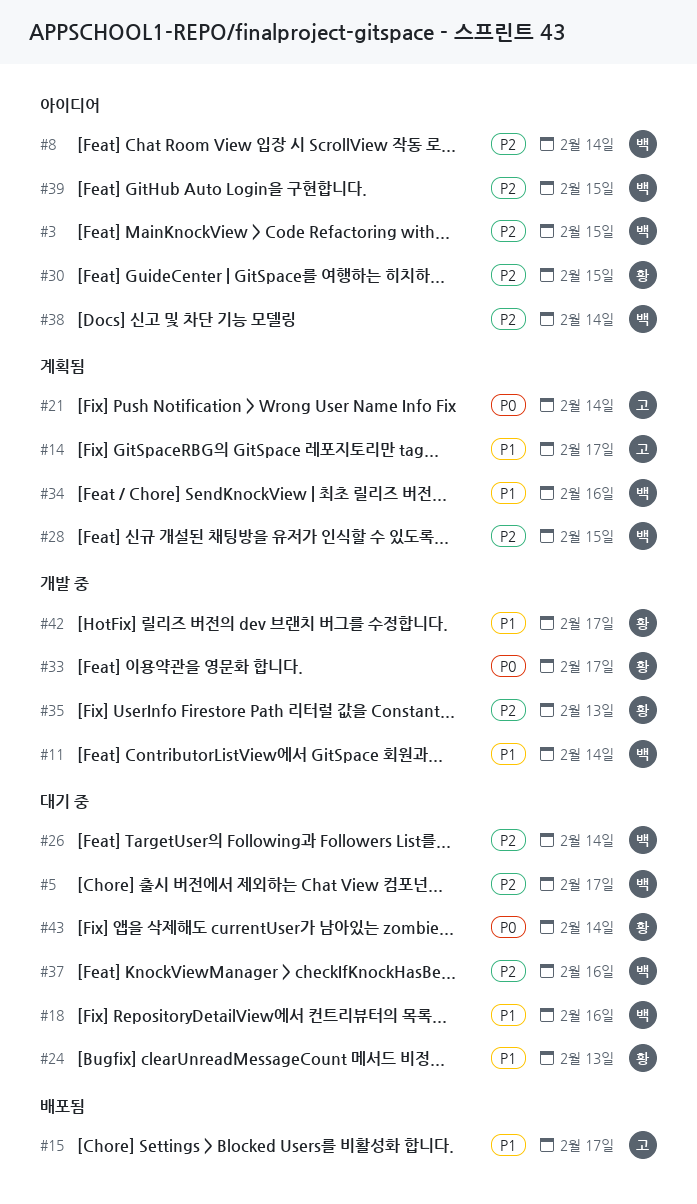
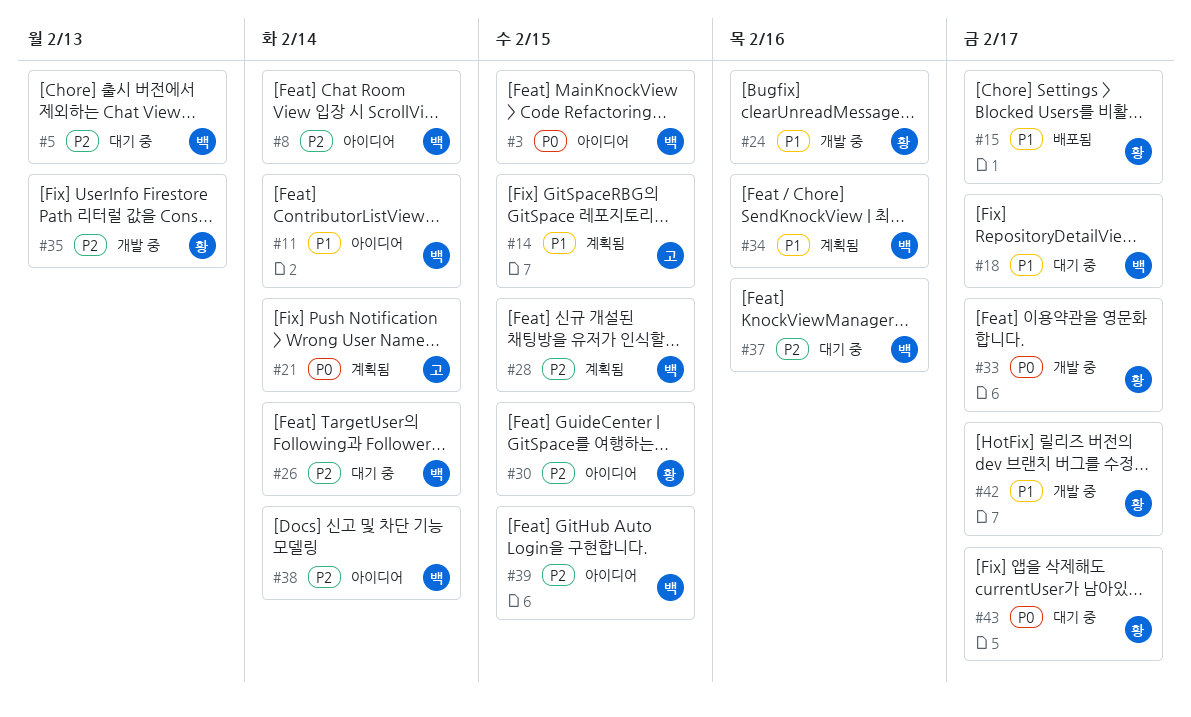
#3, priority: P2 -> P0
#5, due: Feb 17 -> Feb 13
#11, status: 개발 중 -> 아이디어
#14, due: Feb 17 -> Feb 15
#15, owner: 고 -> 황
#18, due: Feb 16 -> Feb 17
#24, status: 대기 중 -> 개발 중
#24, due: Feb 13 -> Feb 16
#43, due: Feb 14 -> Feb 17

